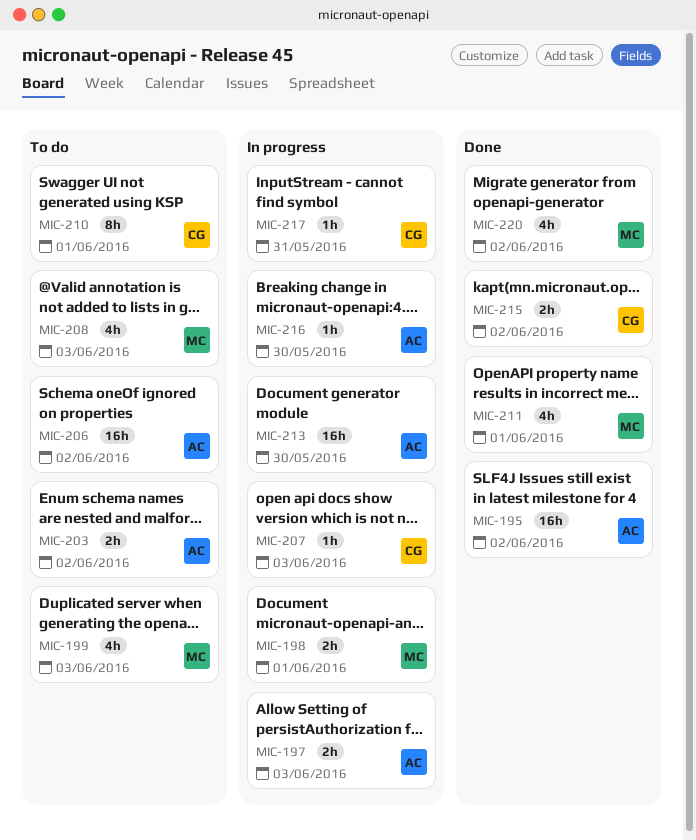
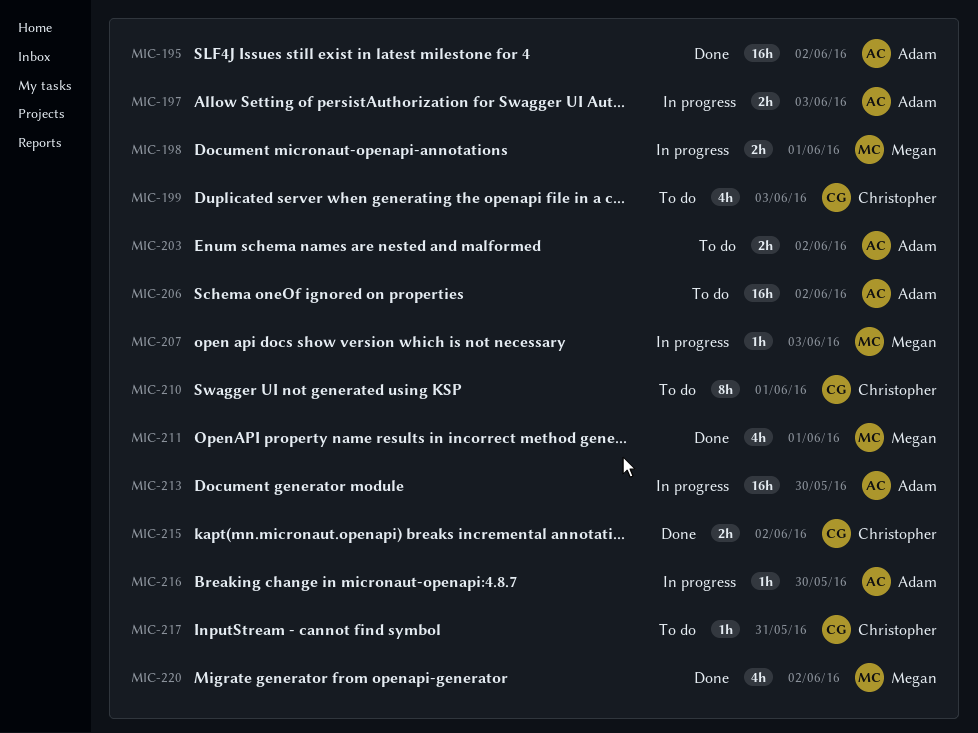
MIC-199, owner: Megan -> Christopher
MIC-207, owner: Christopher -> Megan
MIC-208: present -> none
MIC-217, status: In progress -> To do

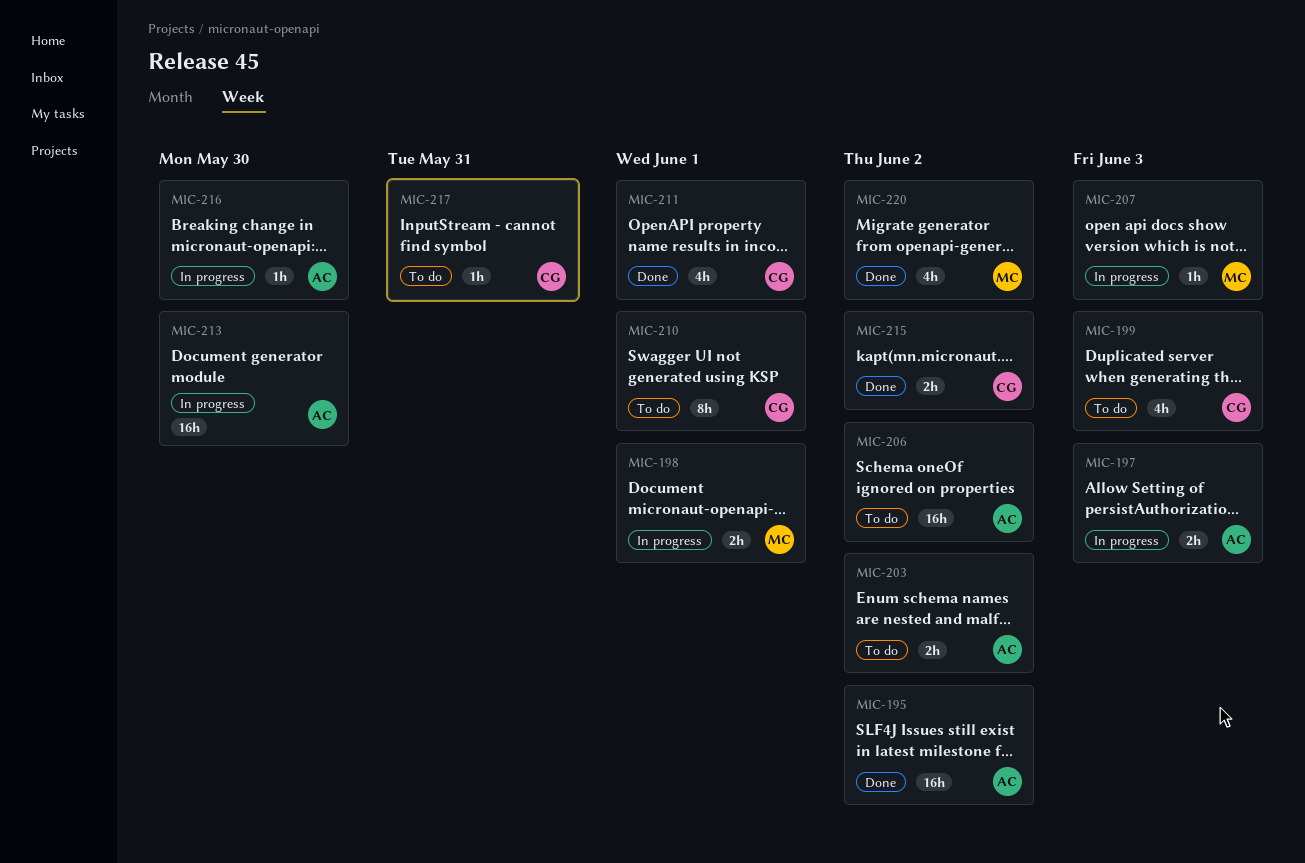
MIC-211, owner: Megan -> Christopher

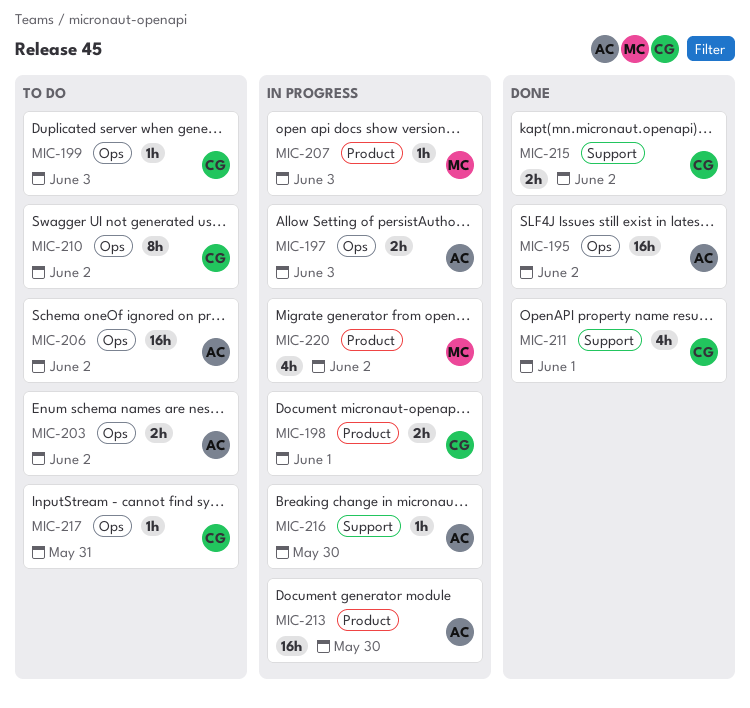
MIC-198, owner: MC -> CG
MIC-199, estimate: 4h -> 1h
MIC-210, due: Jun 1 -> Jun 2
MIC-220, status: Done -> In progress

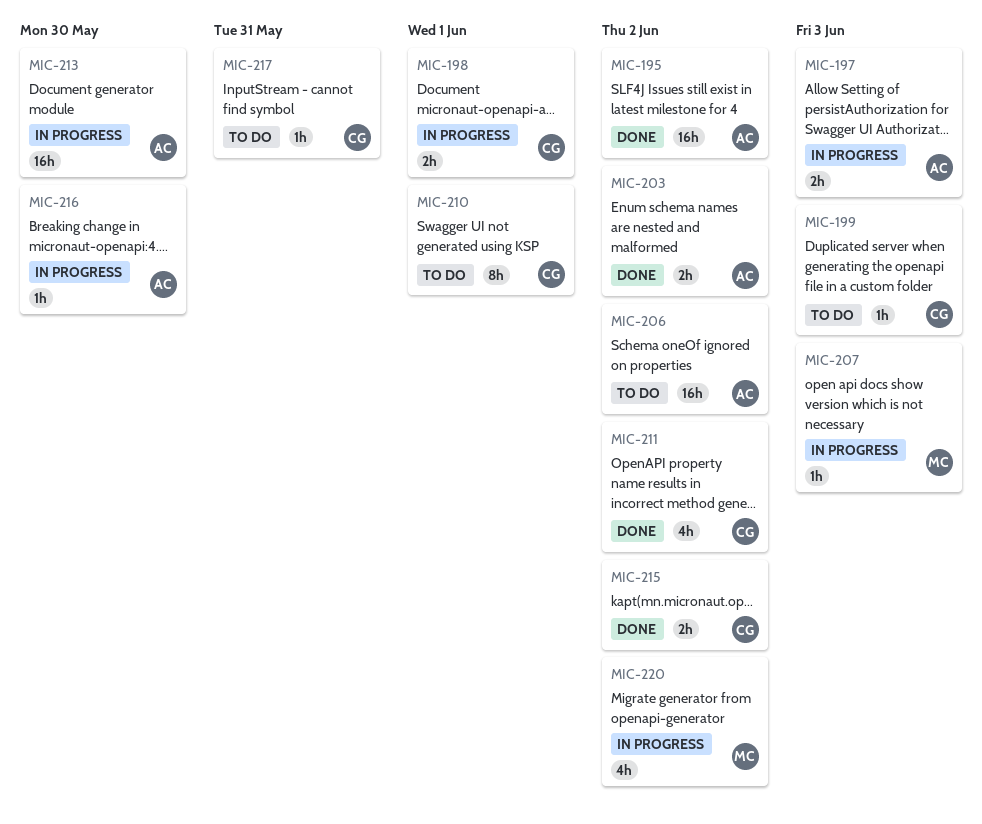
MIC-203, status: To do -> Done
MIC-210, due: Jun 2 -> Jun 1
MIC-211, due: Jun 1 -> Jun 2

